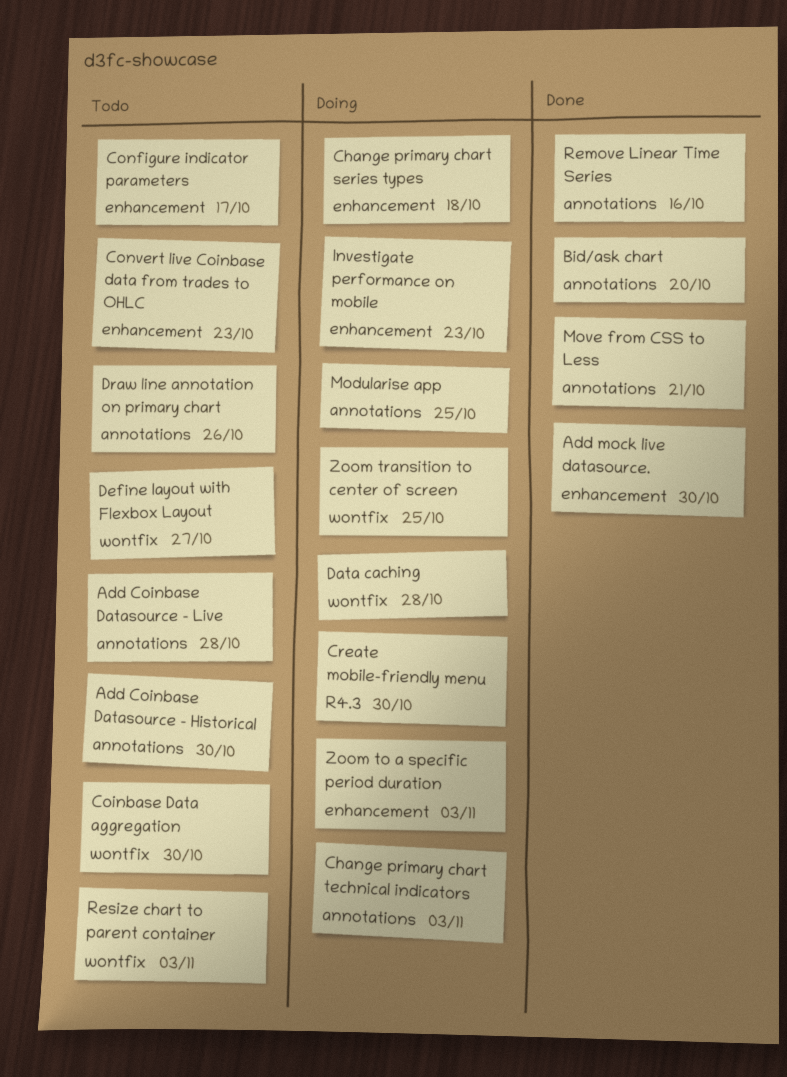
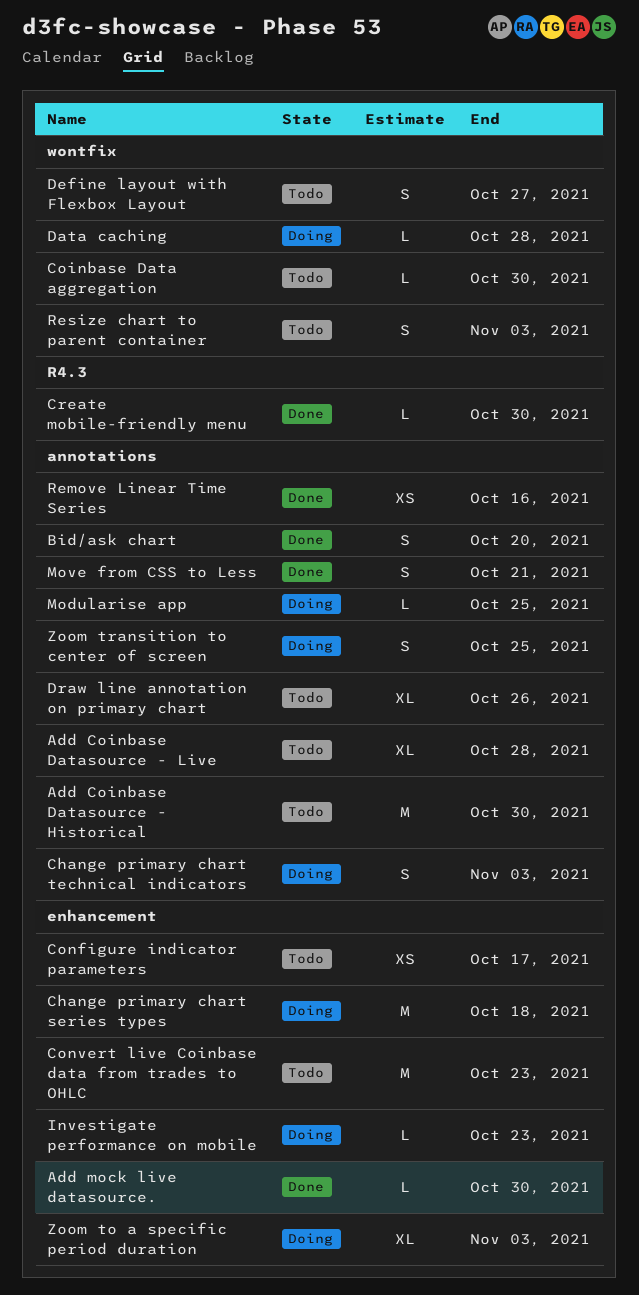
Create mobile-friendly menu, status: Doing -> Done
Zoom transition to center of screen, label: wontfix -> annotations

